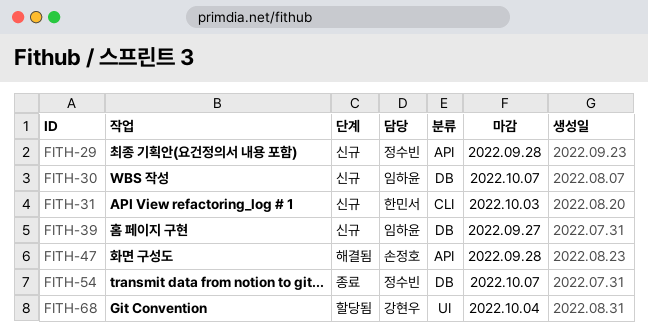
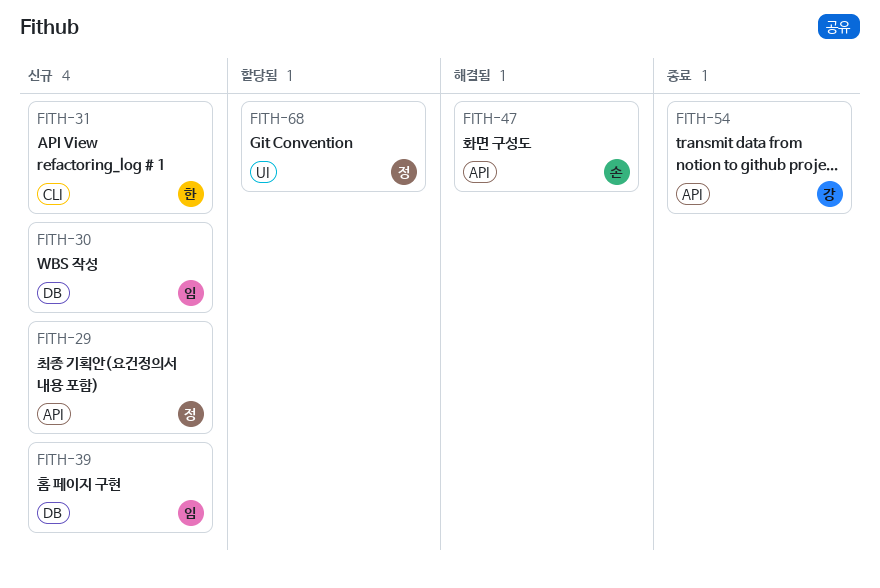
FITH-54, owner: 정수빈 -> 강현우
FITH-54, label: DB -> API
FITH-68, owner: 강현우 -> 정수빈

